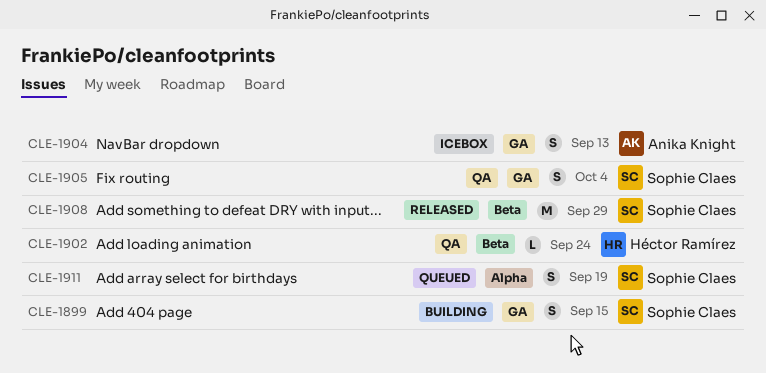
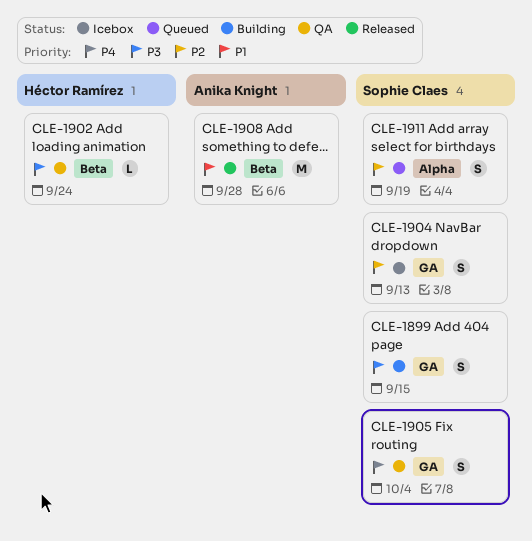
CLE-1904, owner: Anika Knight -> Sophie Claes
CLE-1908, owner: Sophie Claes -> Anika Knight
CLE-1908, due: Sep 29 -> Sep 28

